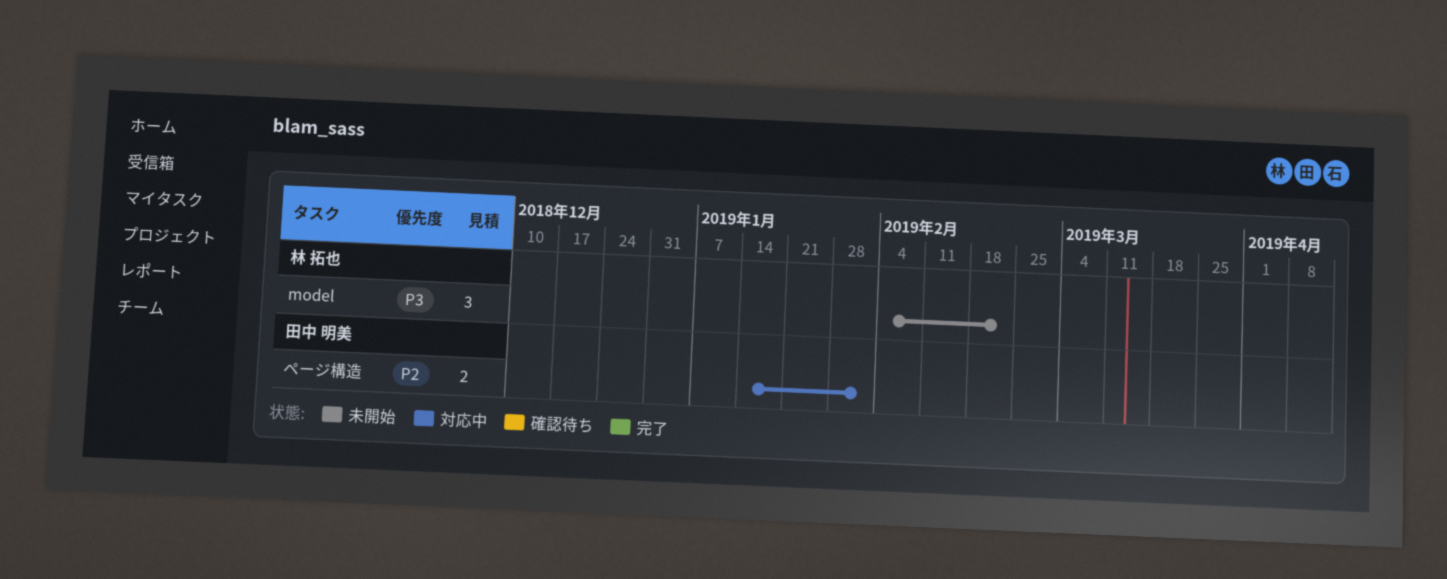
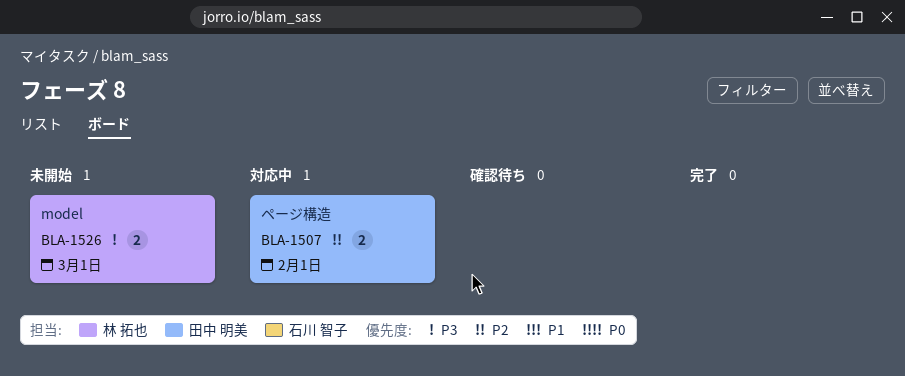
model, estimate: 3 -> 2
model, due: Feb 22 -> Mar 1

